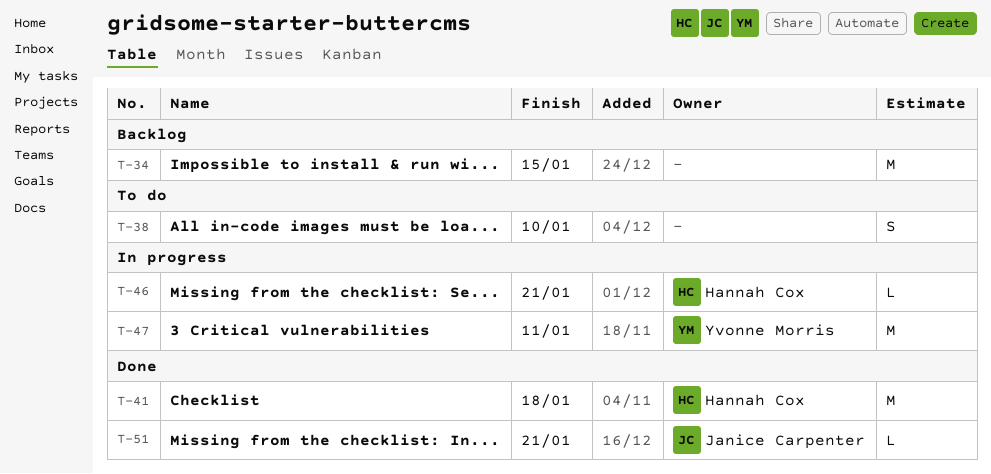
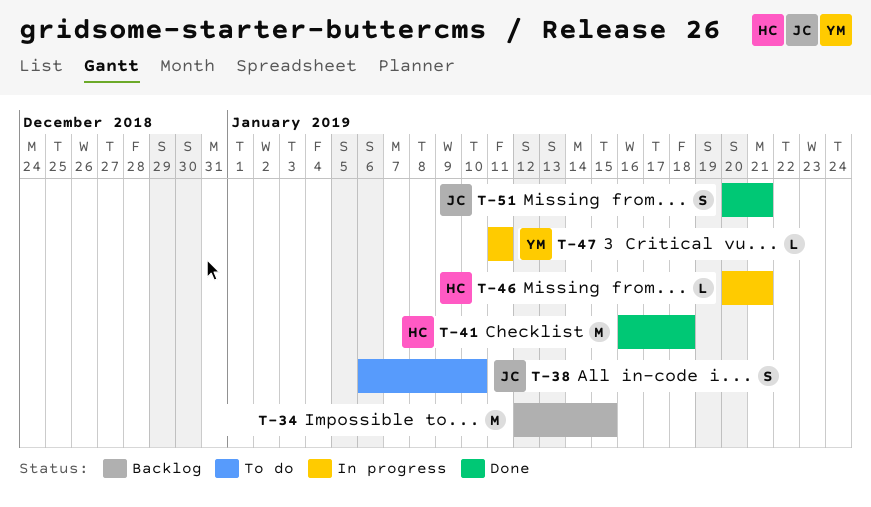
T-38, owner: none -> Janice Carpenter
T-47, estimate: M -> L
T-51, estimate: L -> S

